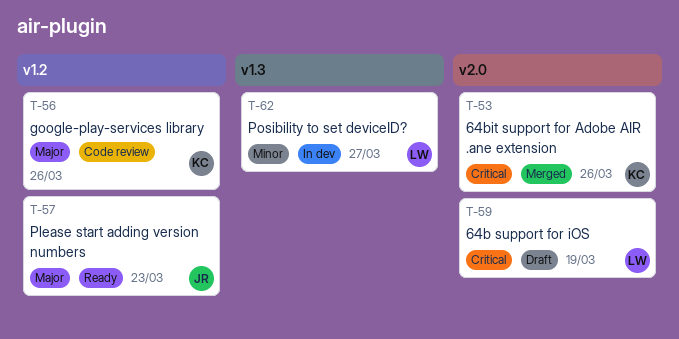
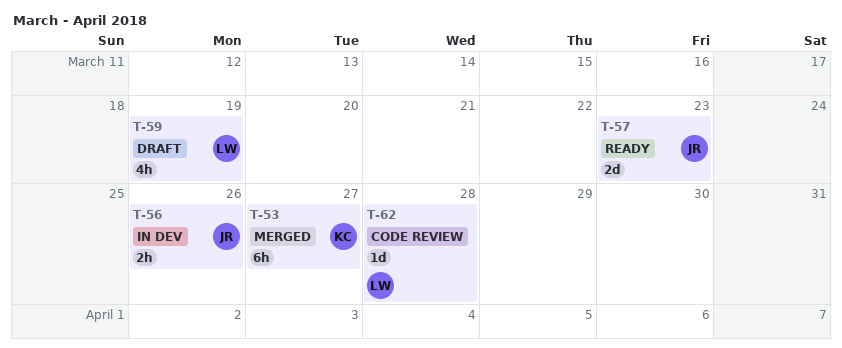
T-53, due: Mar 26 -> Mar 27
T-56, status: Code review -> In dev
T-56, owner: KC -> JR
T-62, status: In dev -> Code review
T-62, due: Mar 27 -> Mar 28

